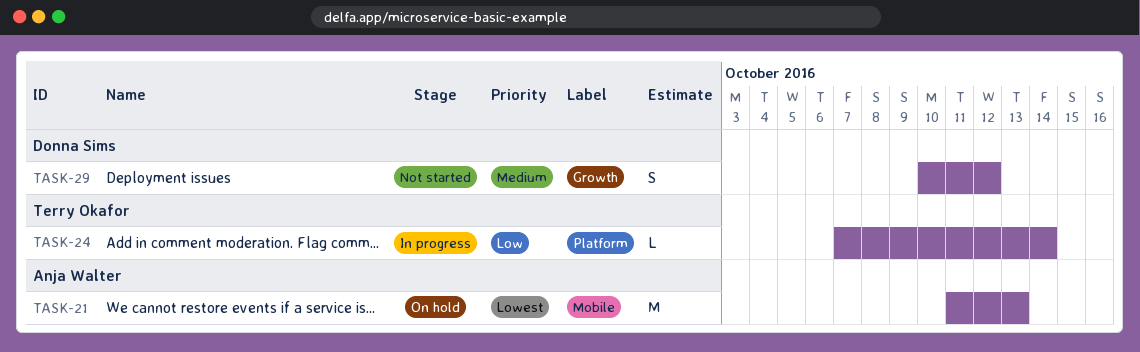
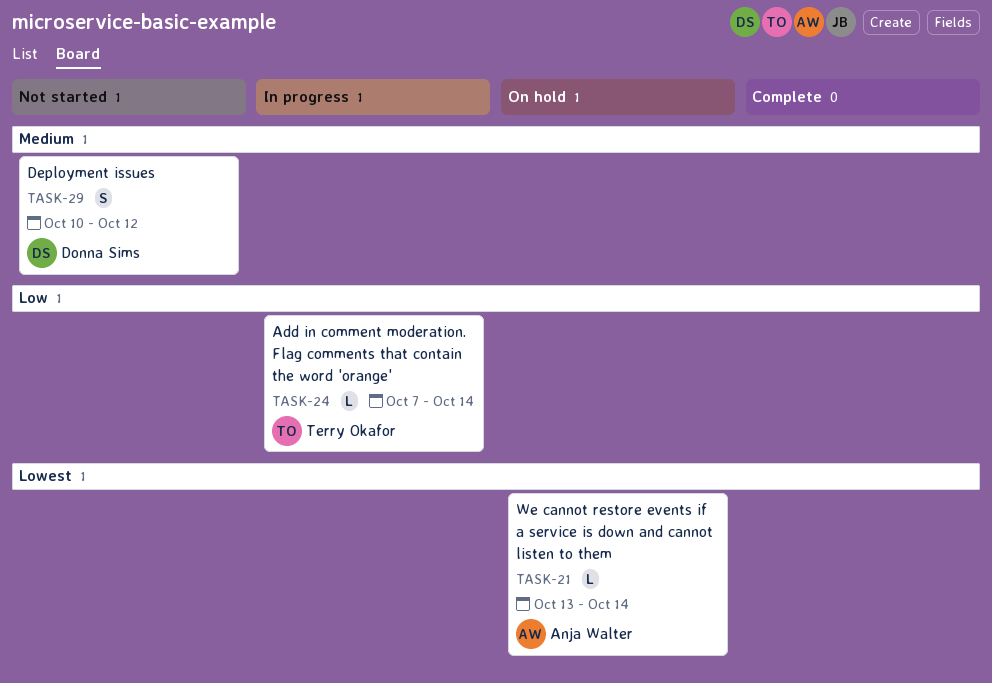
TASK-21, estimate: M -> L
TASK-21, start: Oct 11 -> Oct 13
TASK-21, due: Oct 13 -> Oct 14

